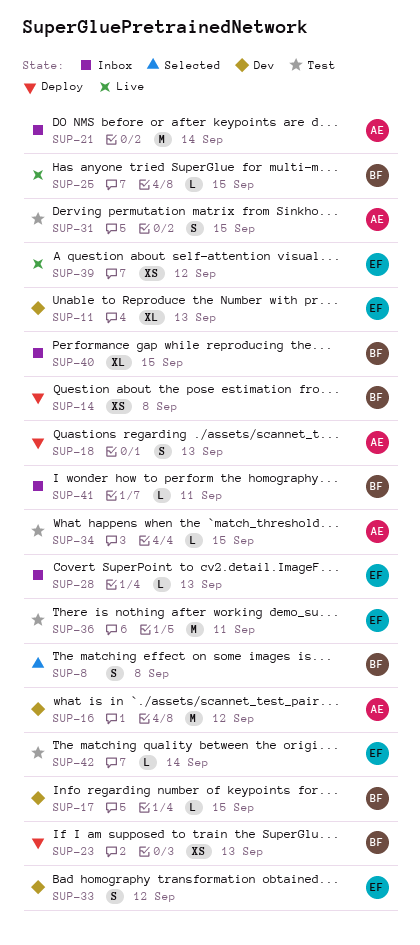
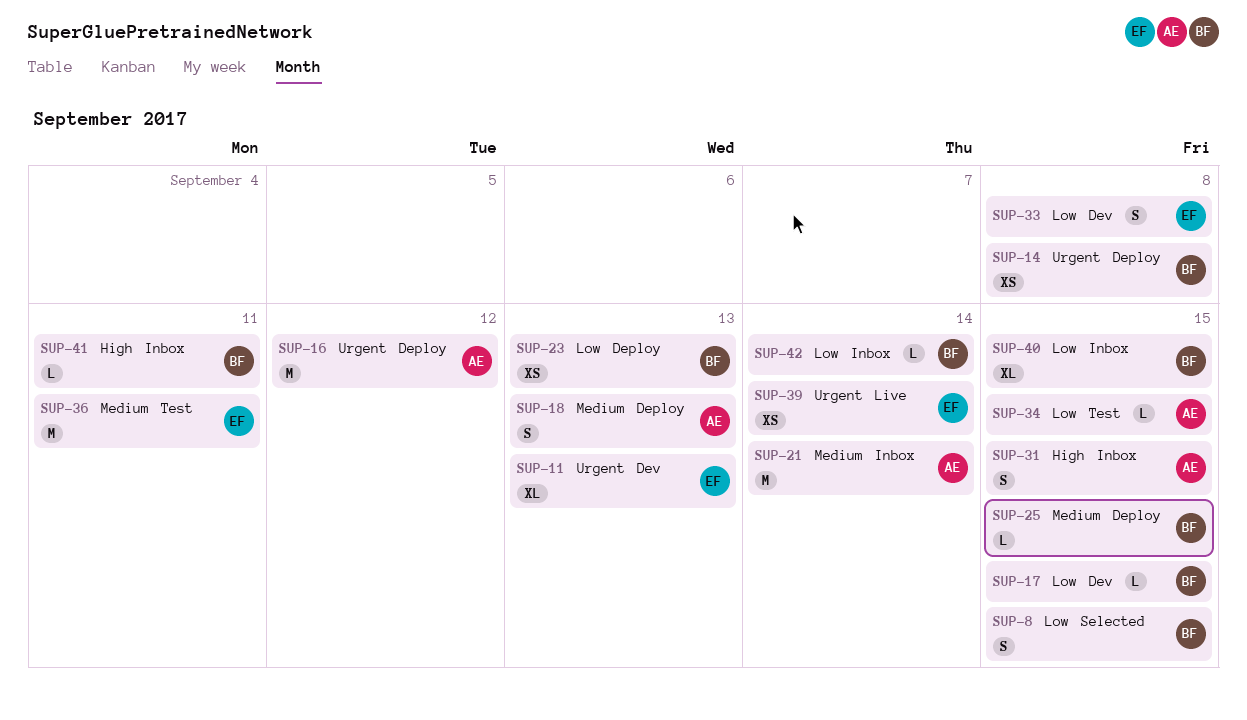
SUP-8, due: Sep 8 -> Sep 15
SUP-16, status: Dev -> Deploy
SUP-25, status: Live -> Deploy
SUP-28: present -> none
SUP-31, status: Test -> Inbox
SUP-33, due: Sep 12 -> Sep 8
SUP-39, due: Sep 12 -> Sep 14
SUP-42, status: Test -> Inbox
SUP-42, owner: EF -> BF

